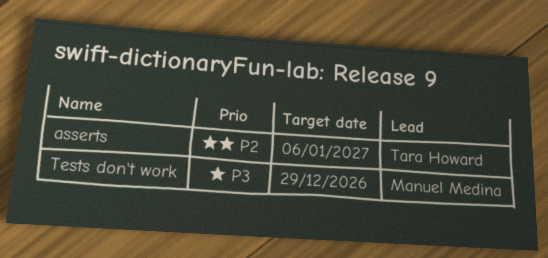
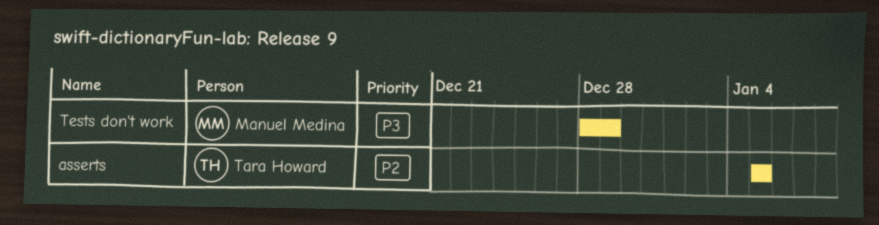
asserts, due: Jan 6 -> Jan 5

